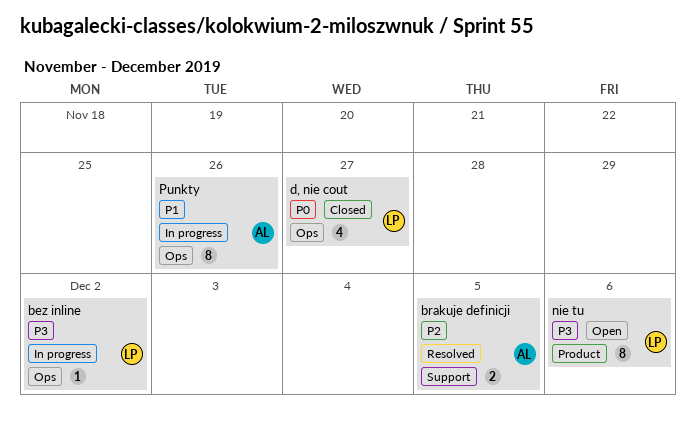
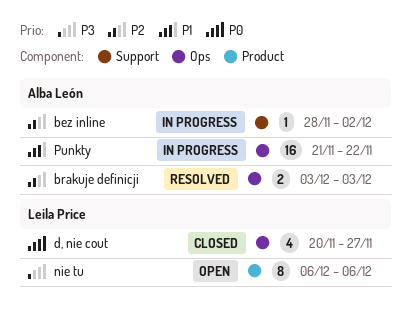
bez inline, owner: Leila Price -> Alba León
bez inline, priority: P3 -> P2
bez inline, label: Ops -> Support
brakuje definicji, label: Support -> Ops
brakuje definicji, due: Dec 5 -> Dec 3
Punkty, estimate: 8 -> 16
Punkty, due: Nov 26 -> Nov 22

